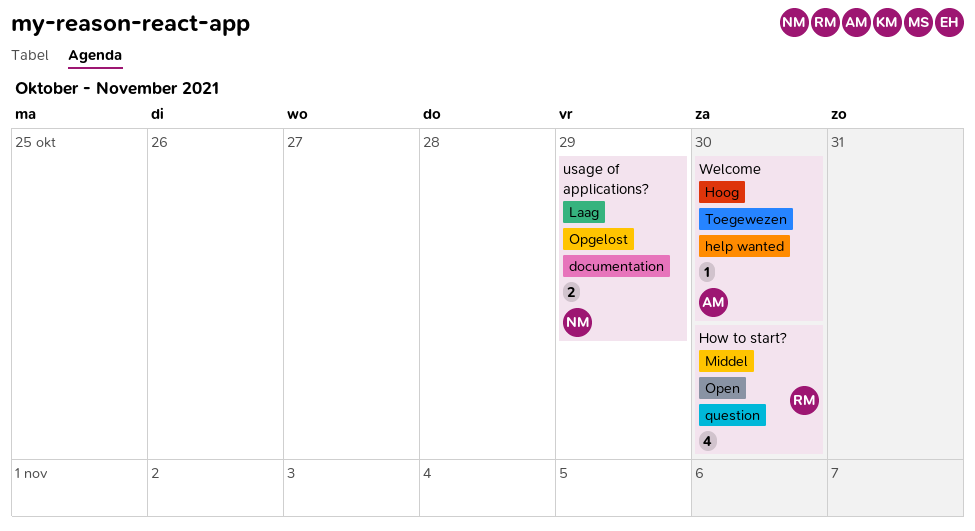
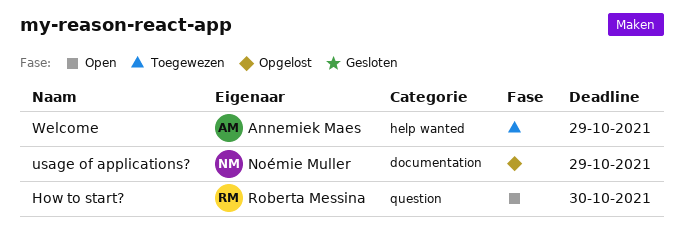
Welcome, due: Oct 30 -> Oct 29

